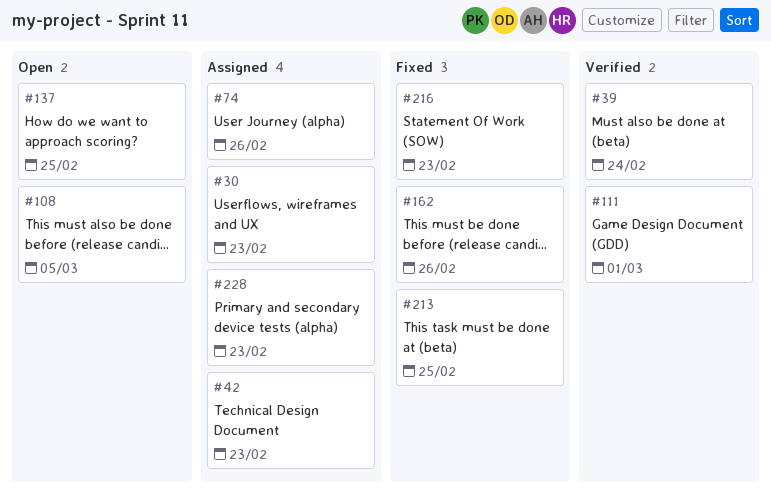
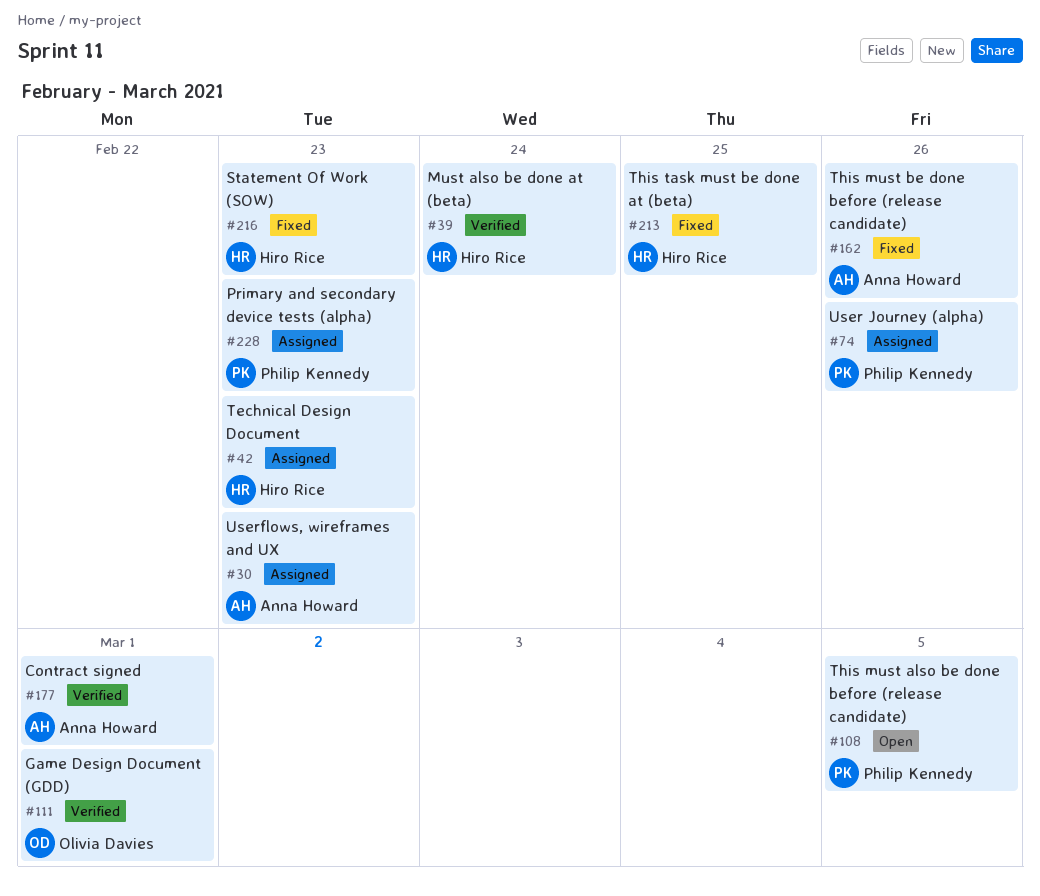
#137: present -> none
#177: none -> present

